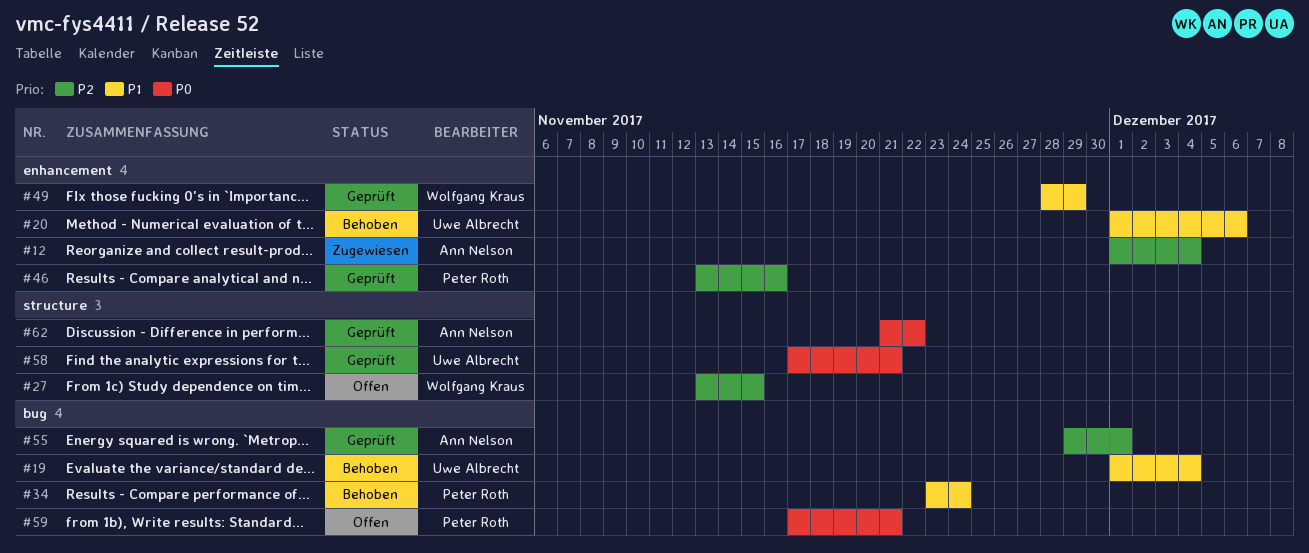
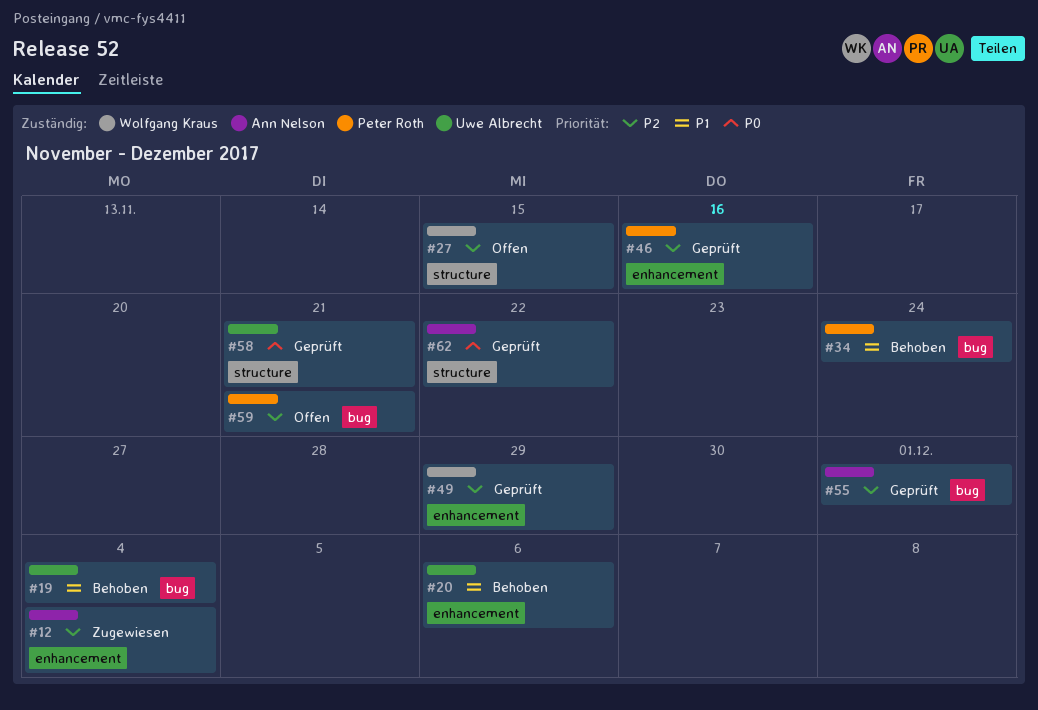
#49, priority: P1 -> P2
#59, priority: P0 -> P2

